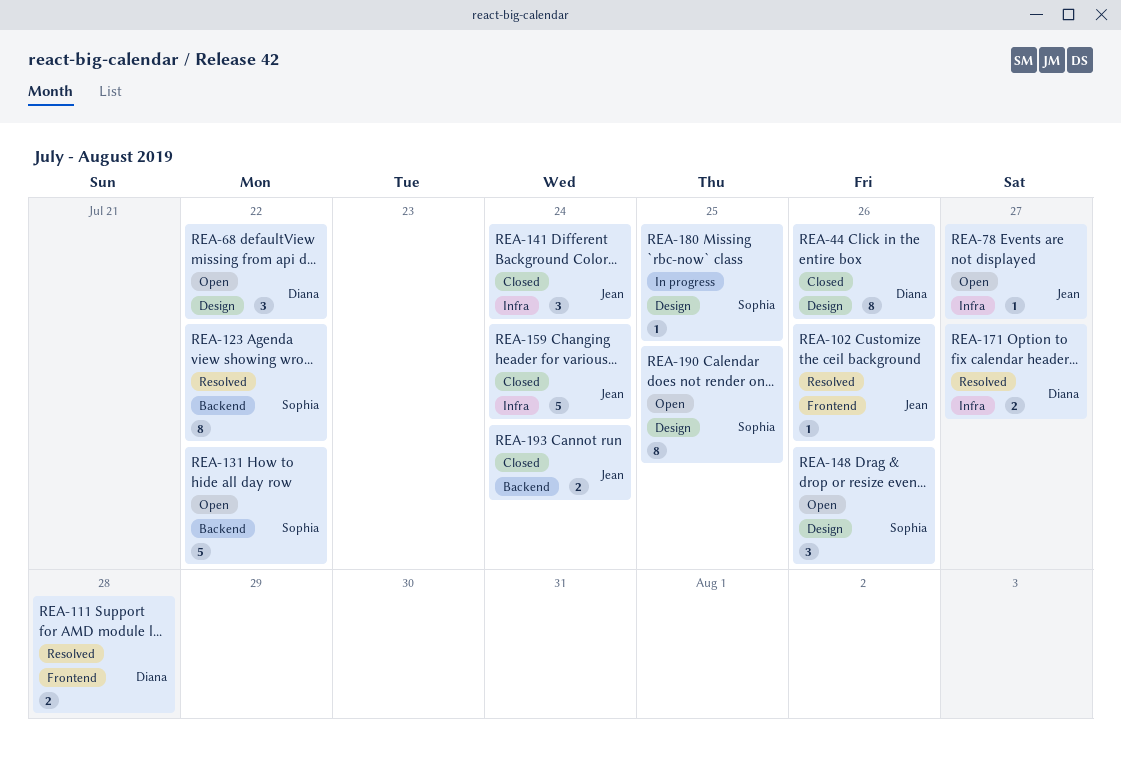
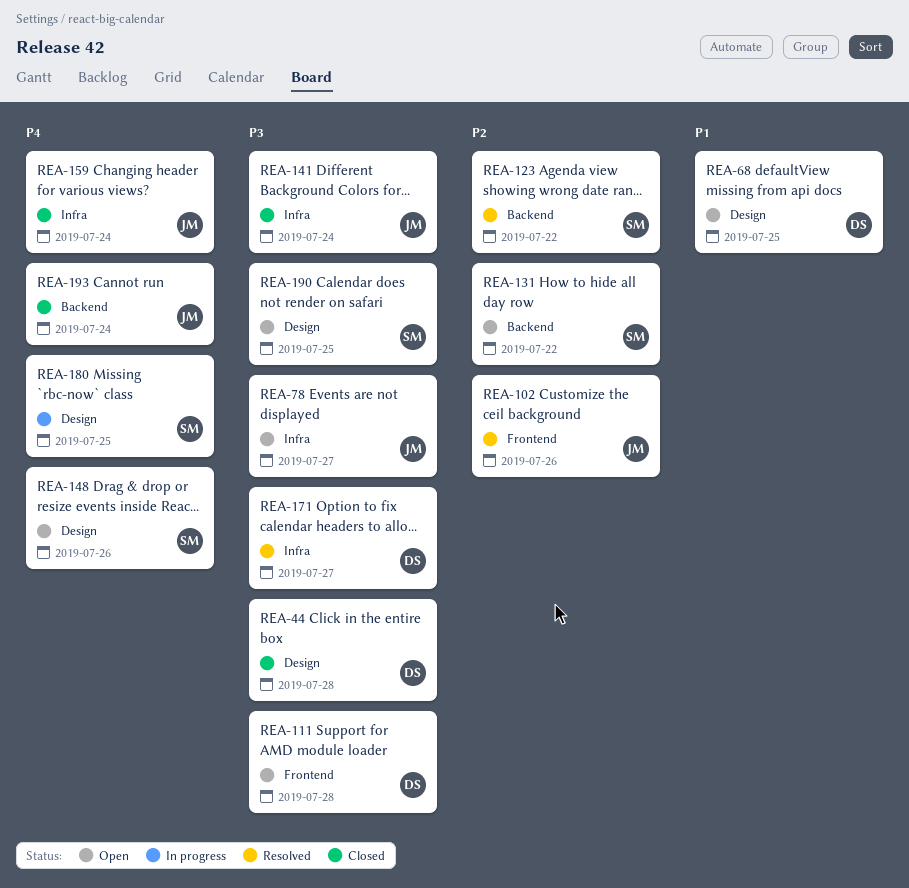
REA-44, due: Jul 26 -> Jul 28
REA-68, due: Jul 22 -> Jul 25
REA-111, status: Resolved -> Open

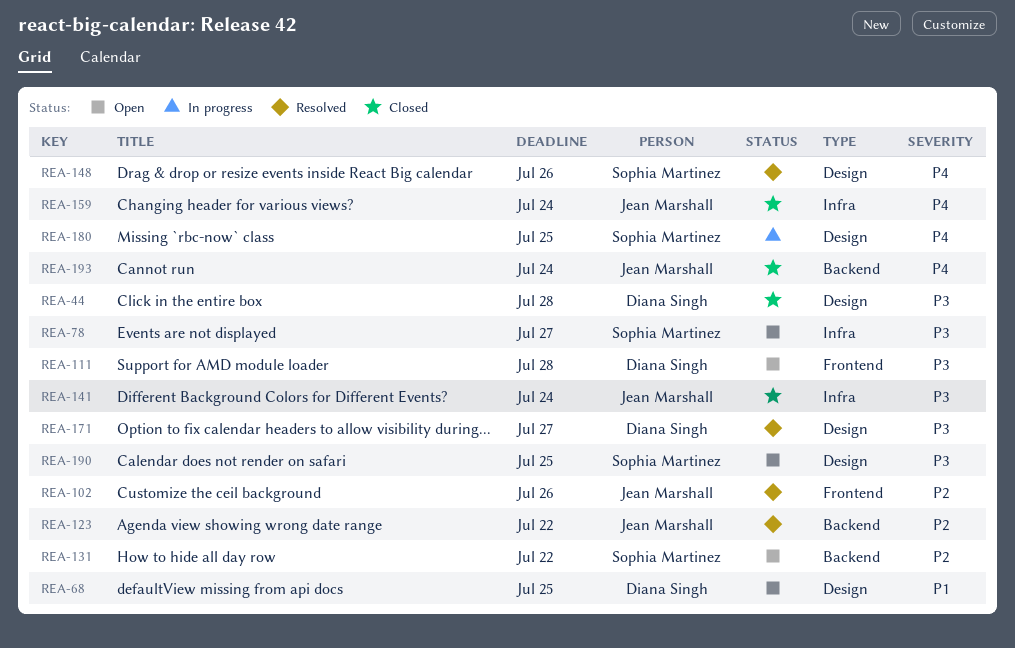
REA-78, owner: Jean Marshall -> Sophia Martinez
REA-123, owner: Sophia Martinez -> Jean Marshall
REA-148, status: Open -> Resolved
REA-171, label: Infra -> Design

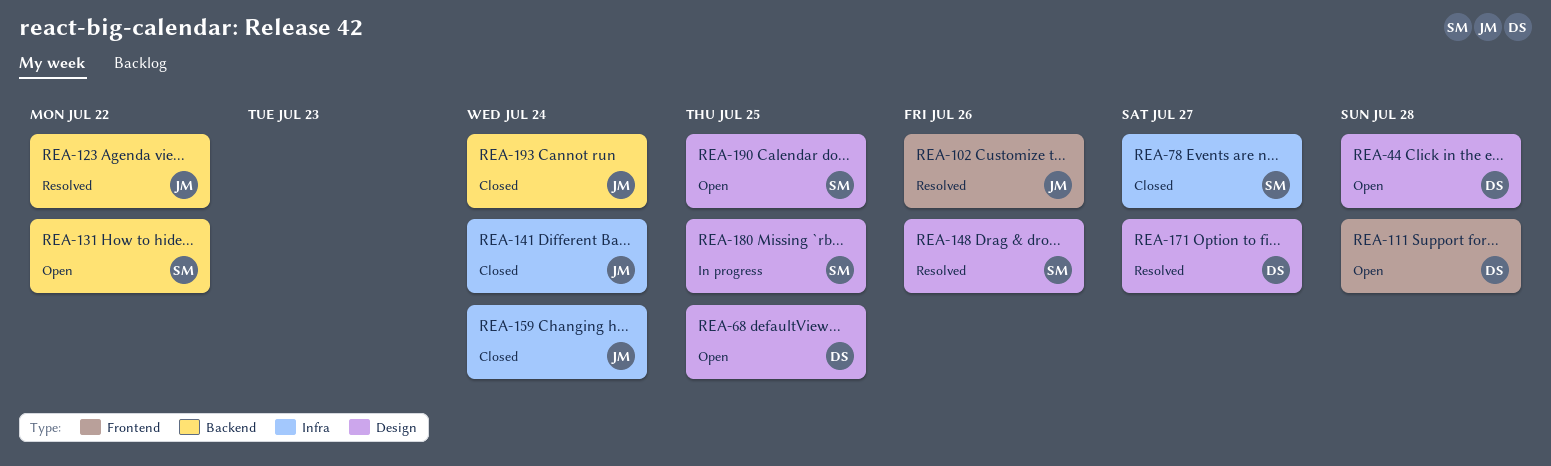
REA-44, status: Closed -> Open
REA-78, status: Open -> Closed

